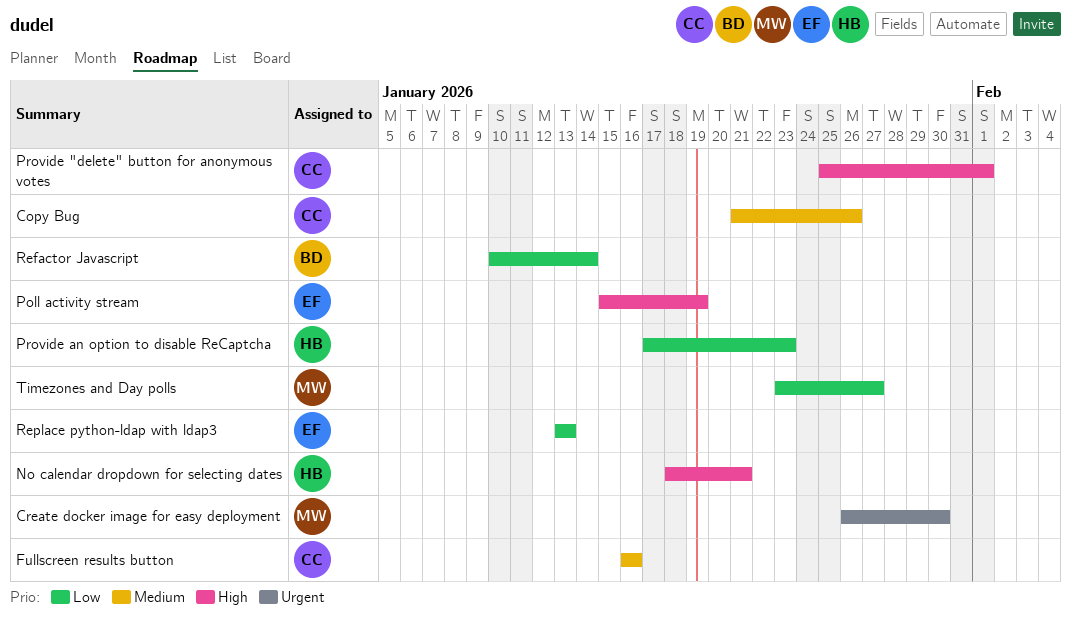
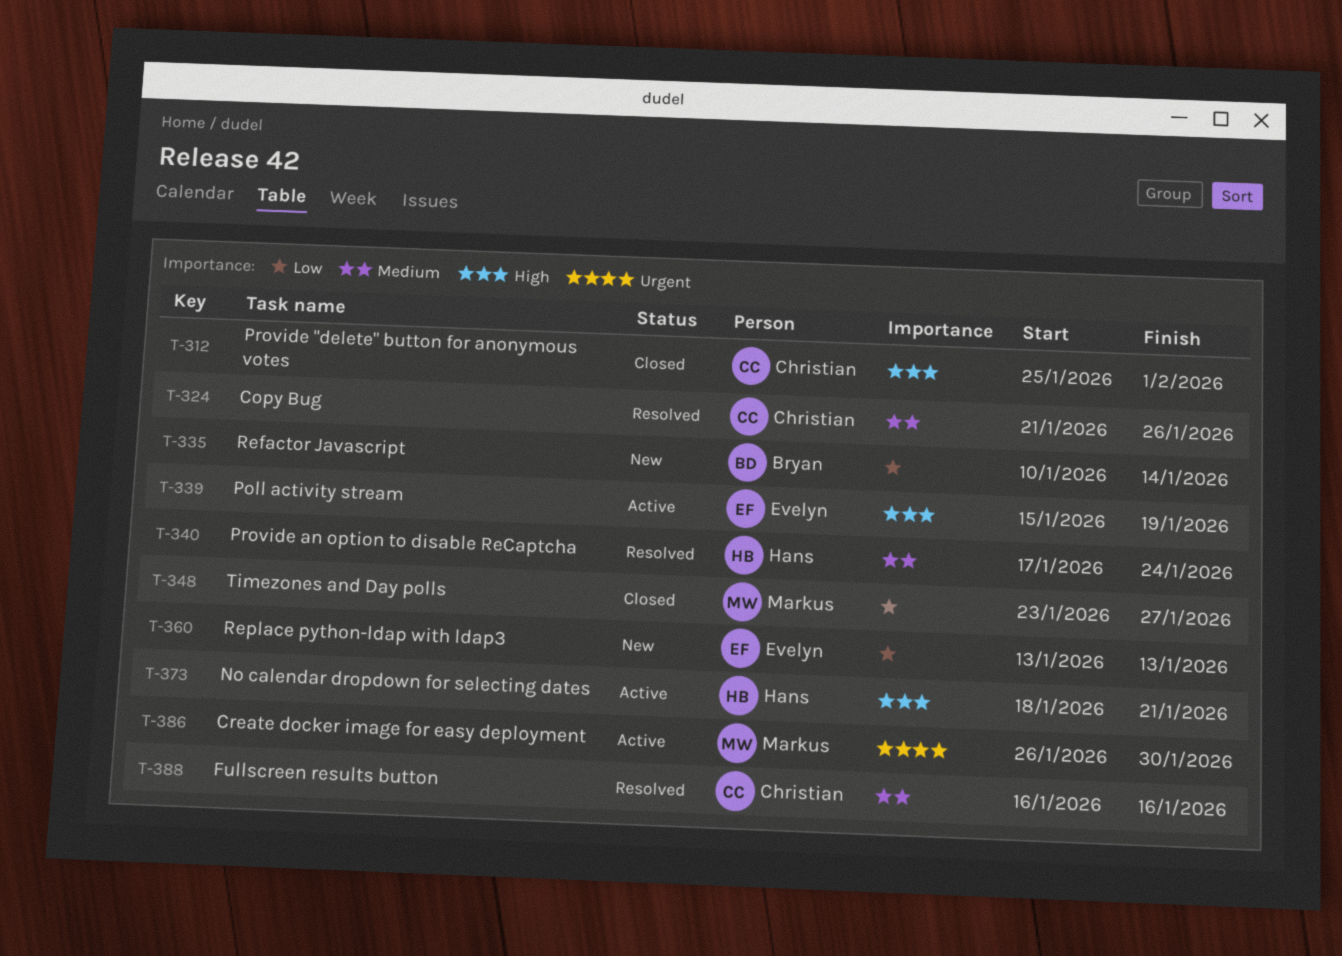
Provide an option to disable ReCaptcha, priority: Low -> Medium
Provide an option to disable ReCaptcha, due: Jan 23 -> Jan 24

